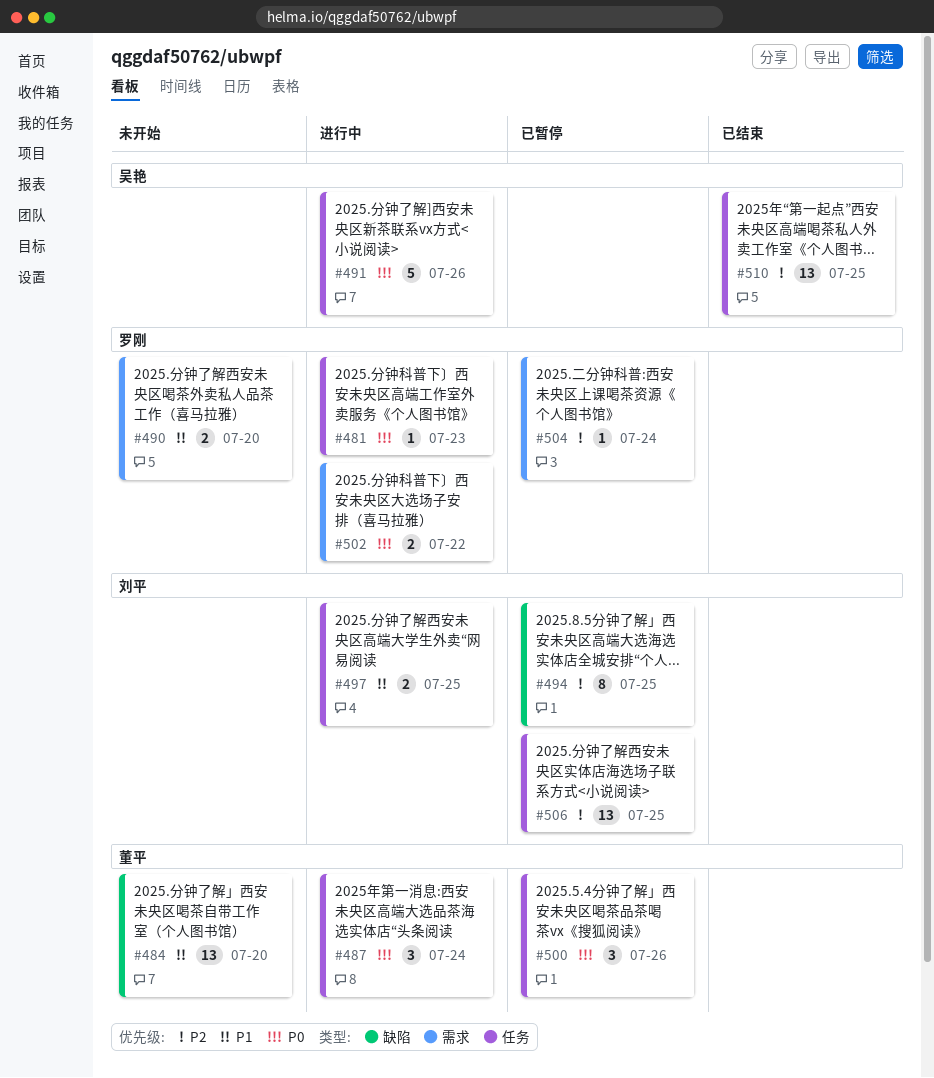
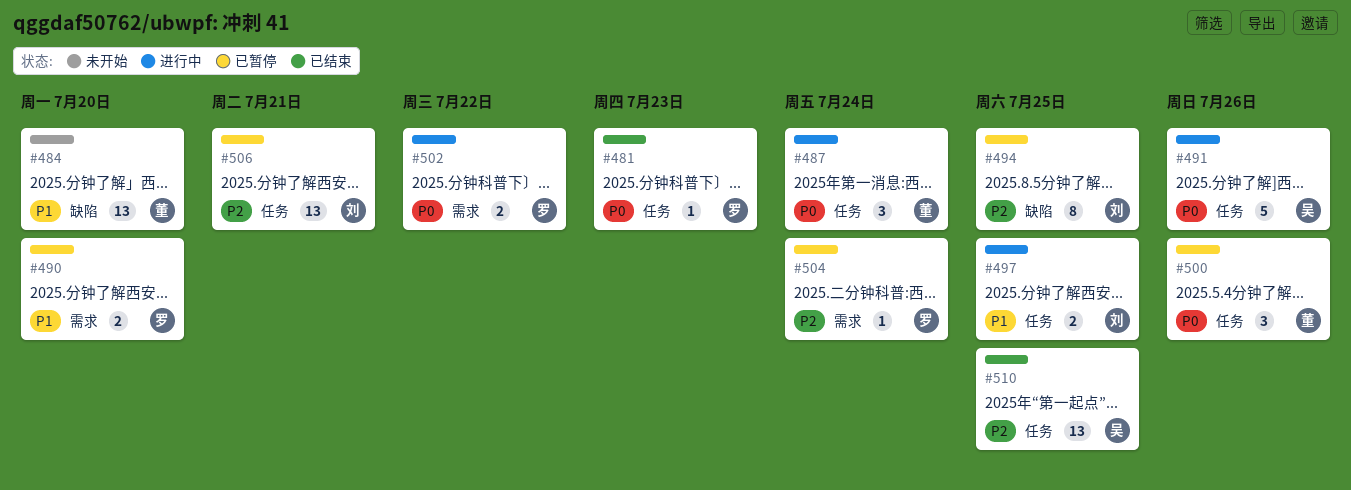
#481, status: 进行中 -> 已结束
#490, status: 未开始 -> 已暂停
#506, due: Jul 25 -> Jul 21

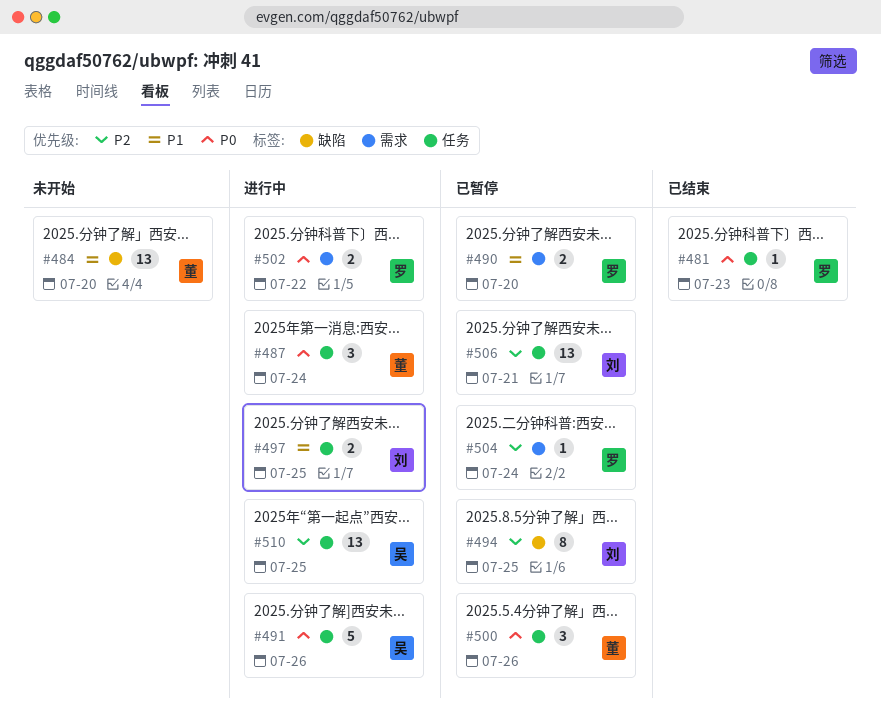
#510, status: 已结束 -> 进行中

